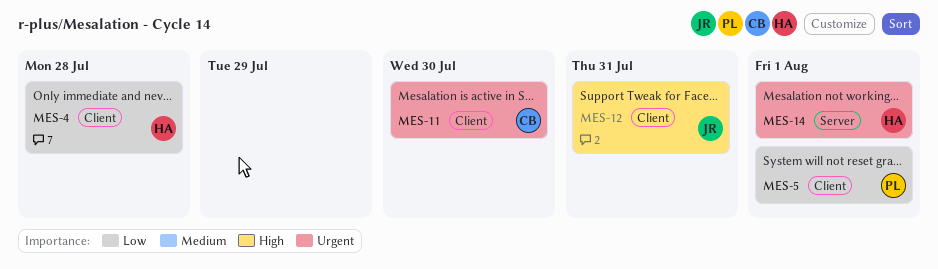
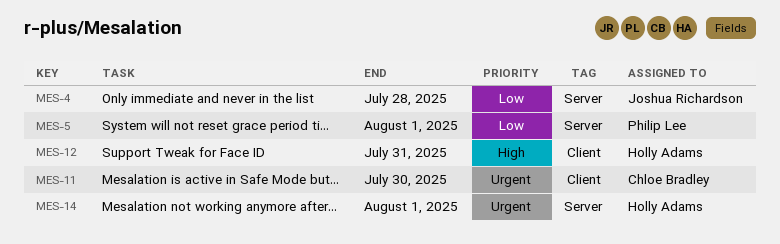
MES-4, owner: Holly Adams -> Joshua Richardson
MES-4, label: Client -> Server
MES-5, label: Client -> Server
MES-12, owner: Joshua Richardson -> Holly Adams

